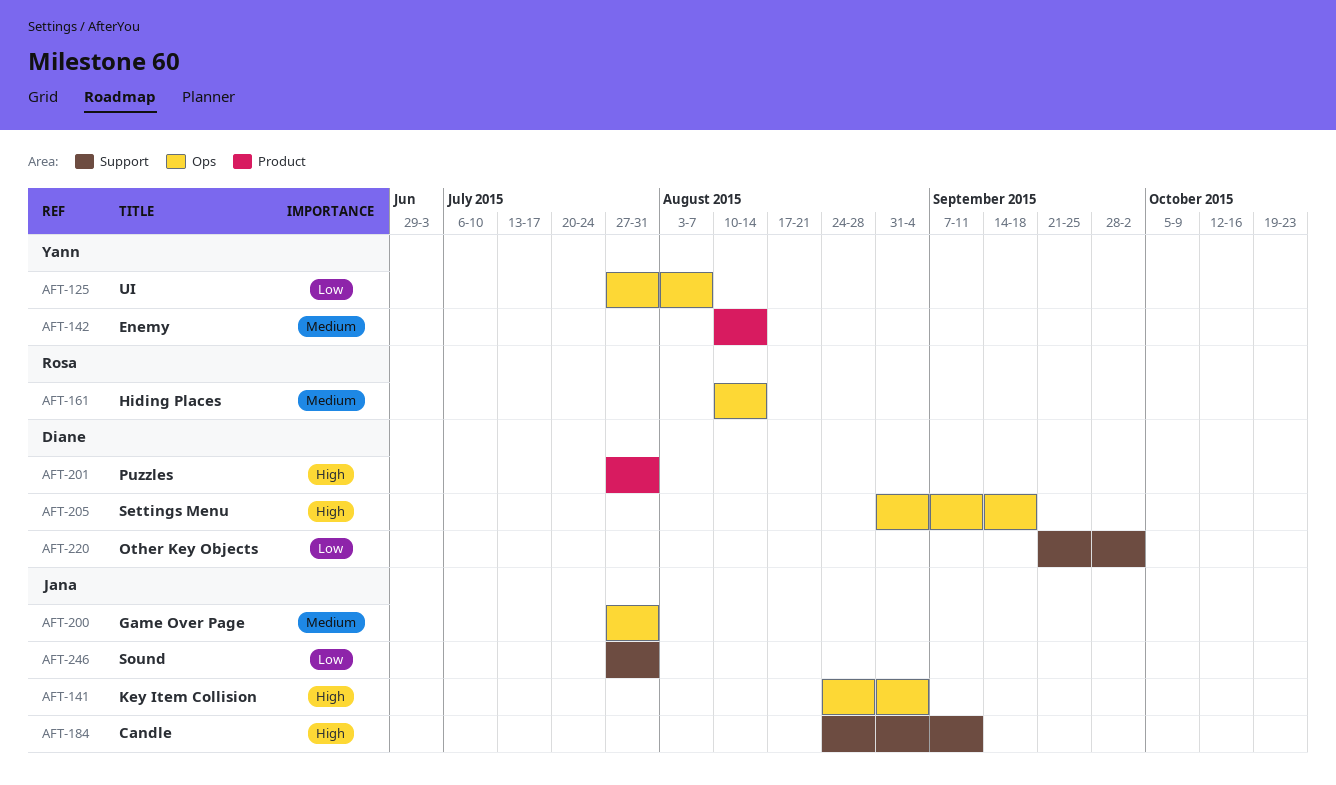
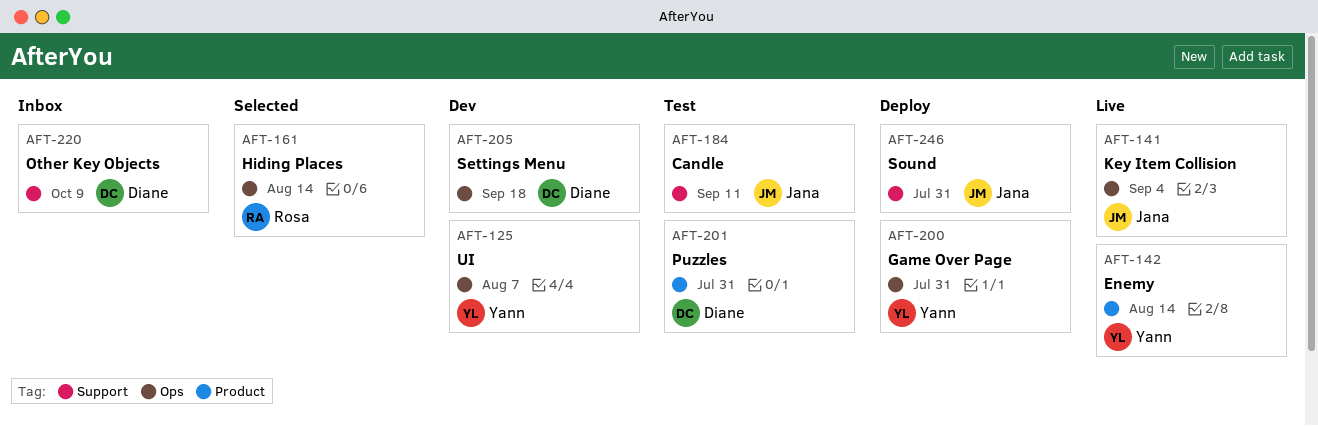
AFT-200, owner: Jana -> Yann
AFT-220, due: Oct 2 -> Oct 9

